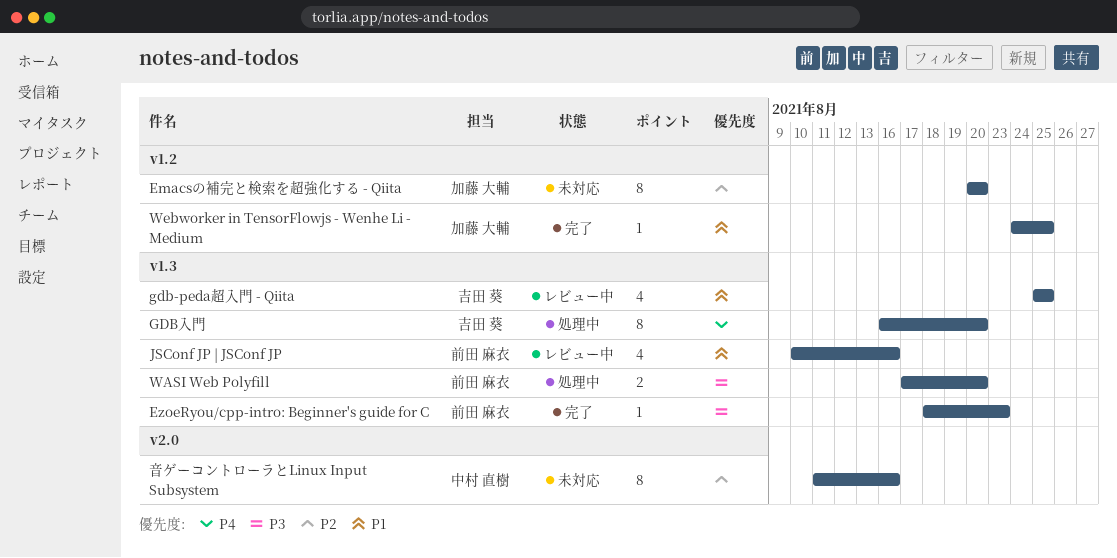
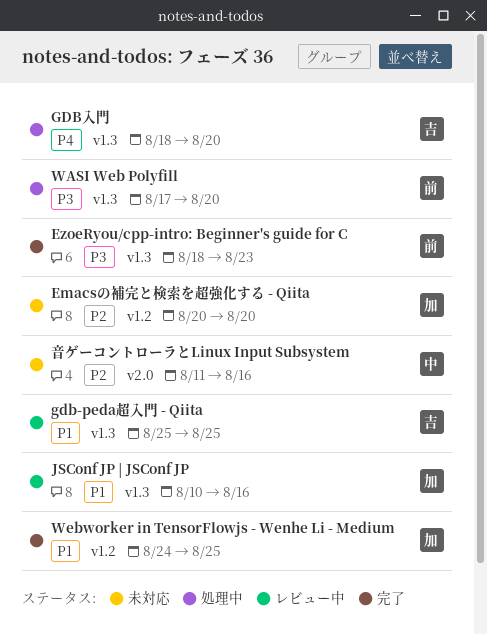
GDB入門, start: Aug 16 -> Aug 18
JSConf JP | JSConf JP, owner: 前田 麻衣 -> 加藤 大輔

